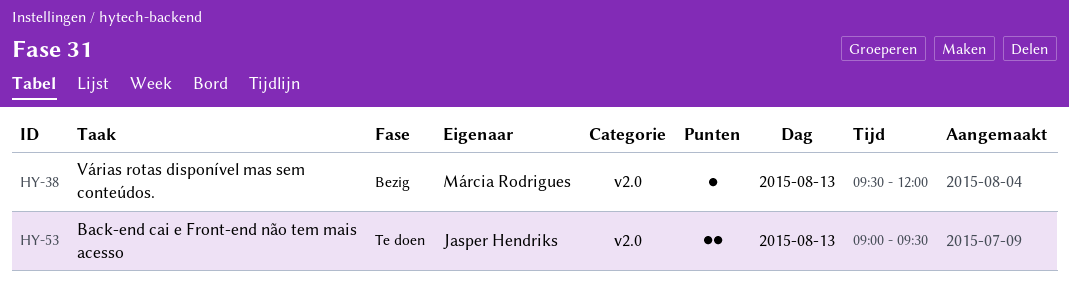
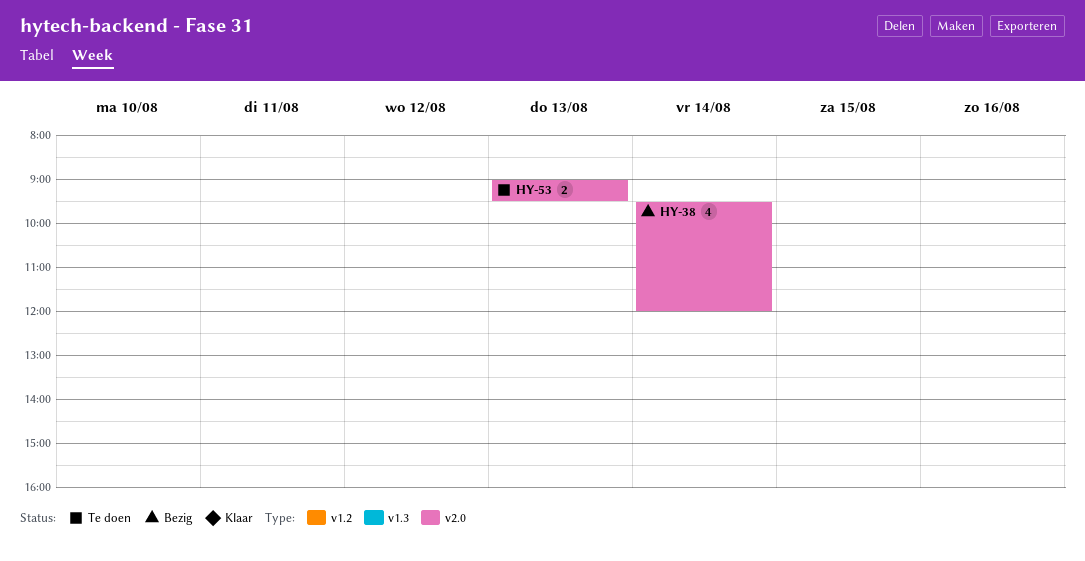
HY-38, estimate: 1 -> 4
HY-38, day: Aug 13 -> Aug 14

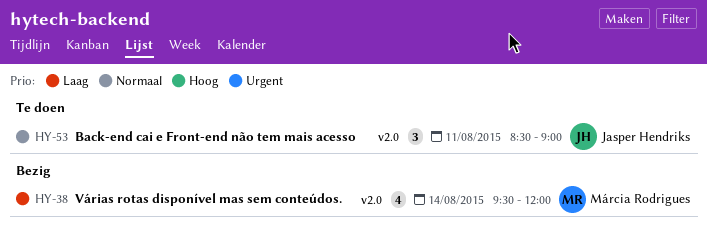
HY-53, estimate: 2 -> 3
HY-53, day: Aug 13 -> Aug 11
HY-53, begins: 09:00 -> 08:30
HY-53, ends: 09:30 -> 09:00

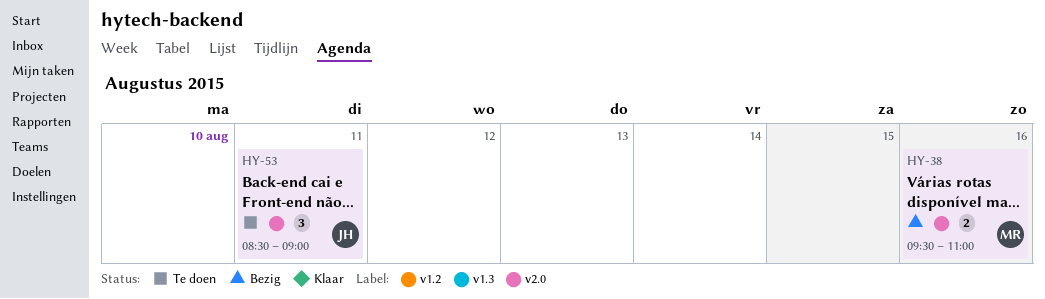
HY-38, estimate: 4 -> 2
HY-38, day: Aug 14 -> Aug 16
HY-38, ends: 12:00 -> 11:00

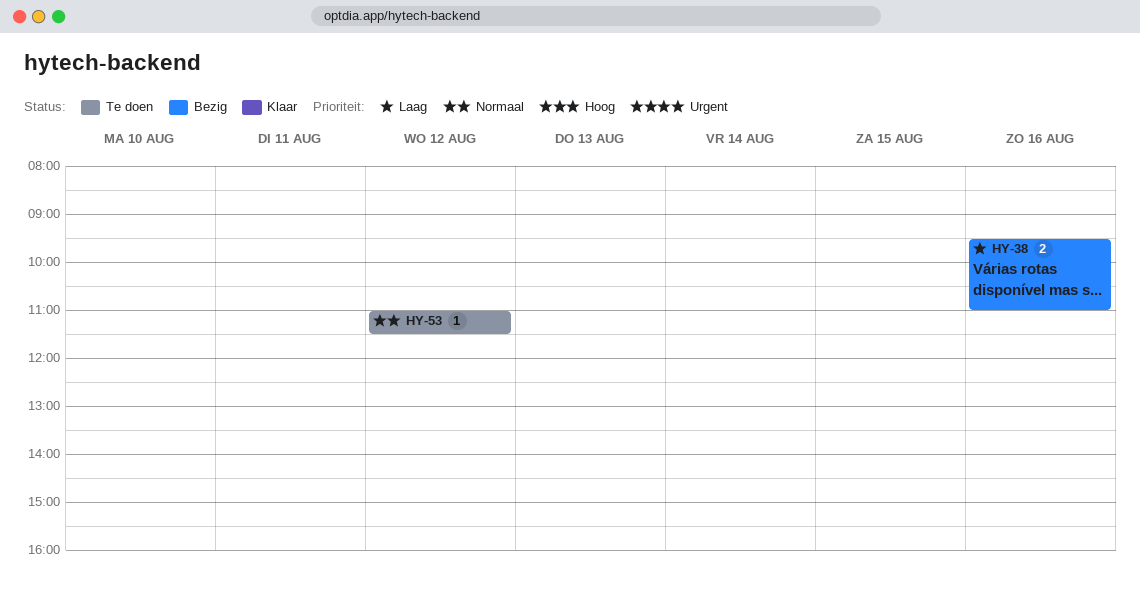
HY-53, estimate: 3 -> 1
HY-53, day: Aug 11 -> Aug 12
HY-53, begins: 08:30 -> 11:00
HY-53, ends: 09:00 -> 11:30

